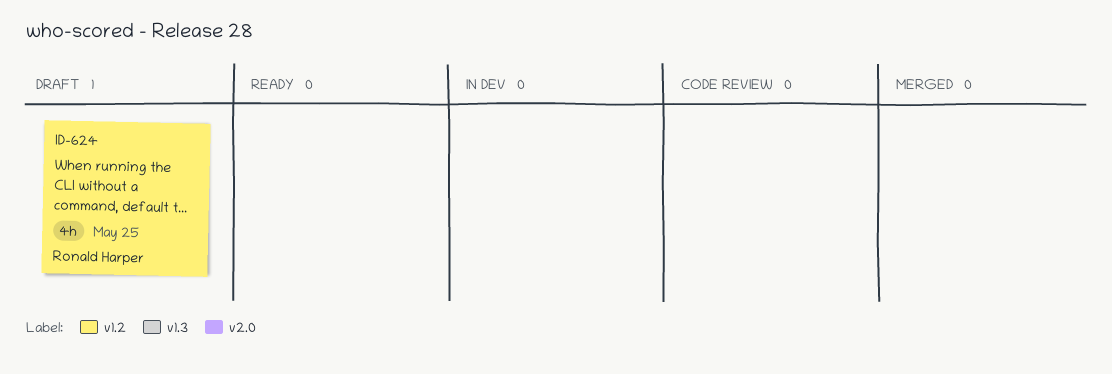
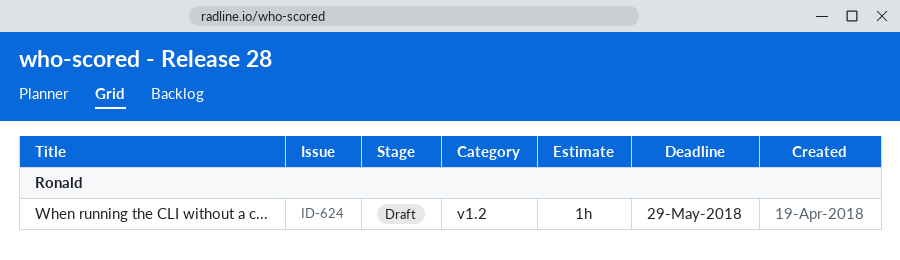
ID-624, estimate: 4h -> 1h
ID-624, due: May 25 -> May 29

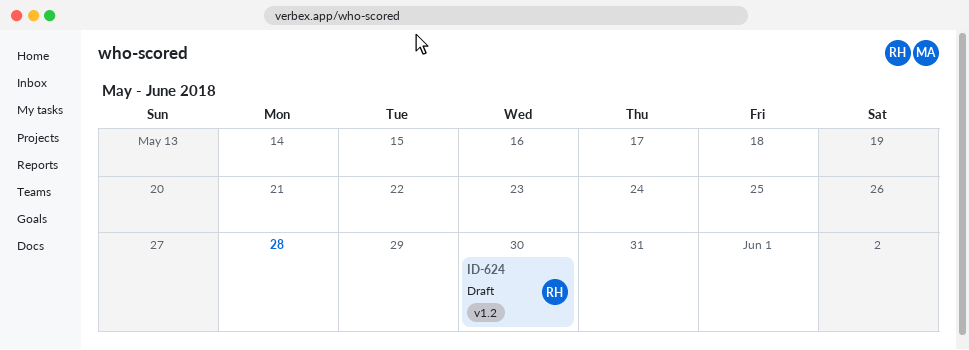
ID-624, due: May 29 -> May 30

